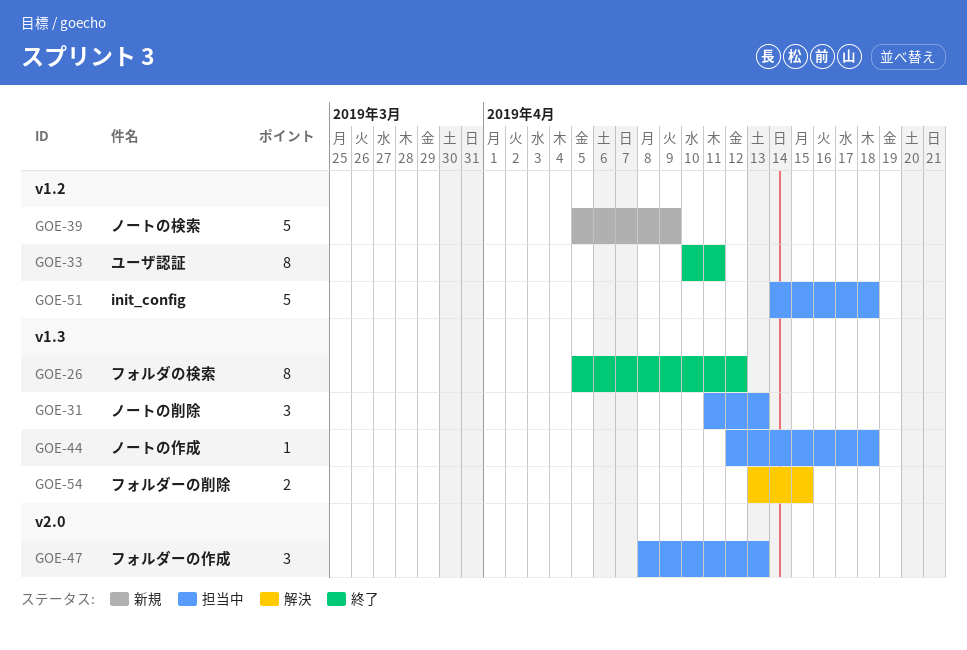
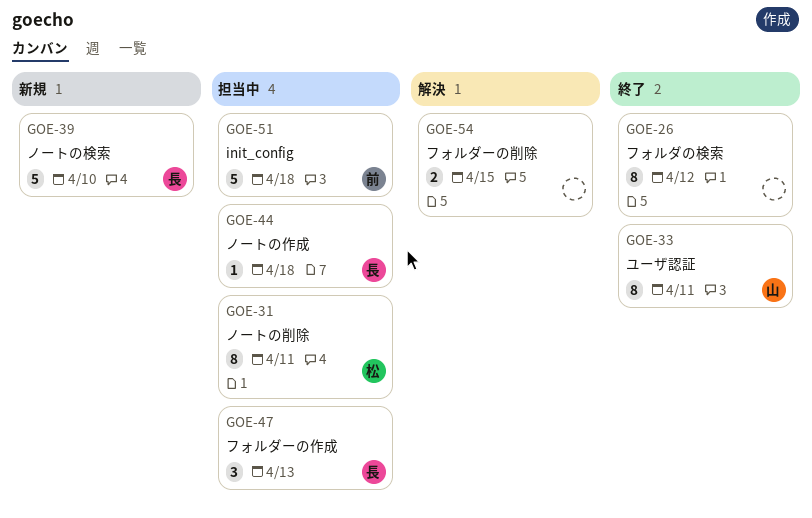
GOE-31, estimate: 3 -> 8
GOE-31, due: Apr 13 -> Apr 11
GOE-39, due: Apr 9 -> Apr 10

